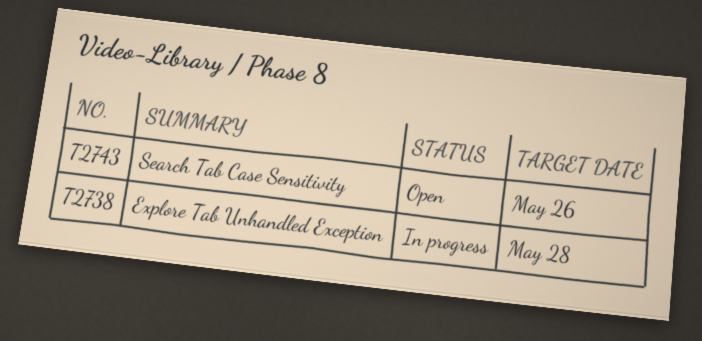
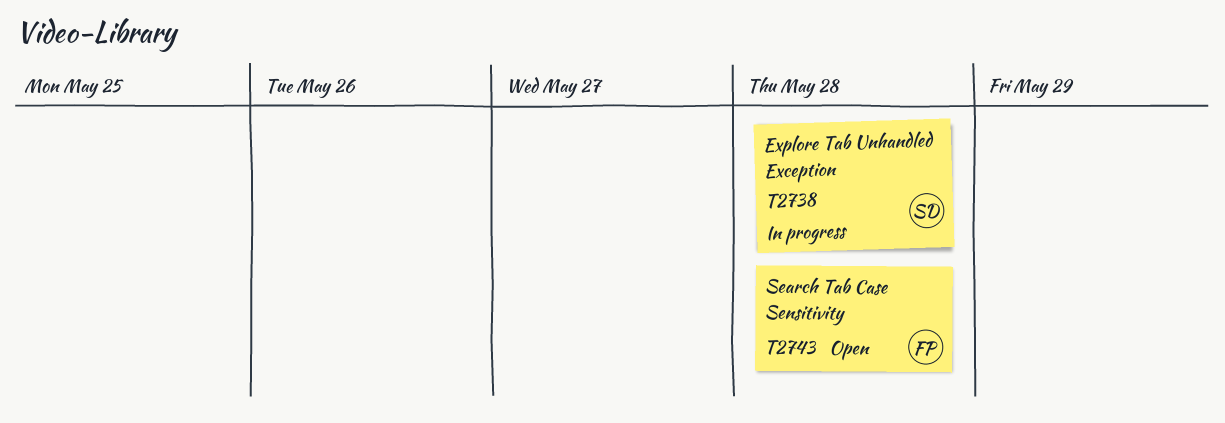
T2743, due: May 26 -> May 28

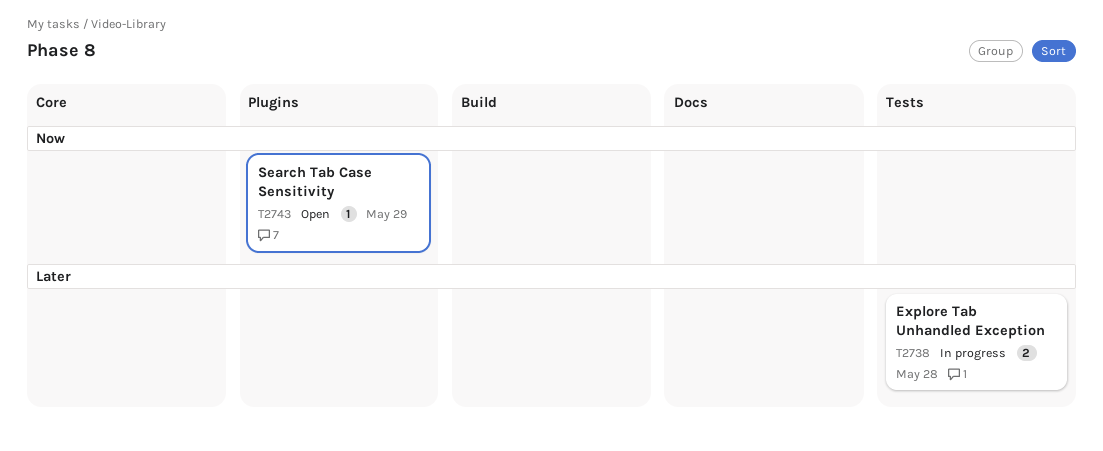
T2743, due: May 28 -> May 29

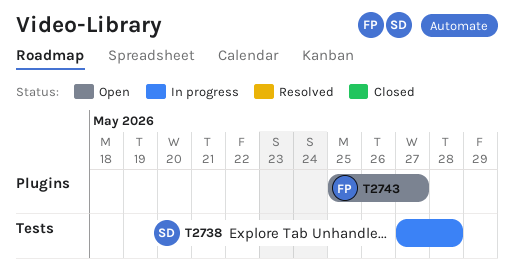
T2743, due: May 29 -> May 27

